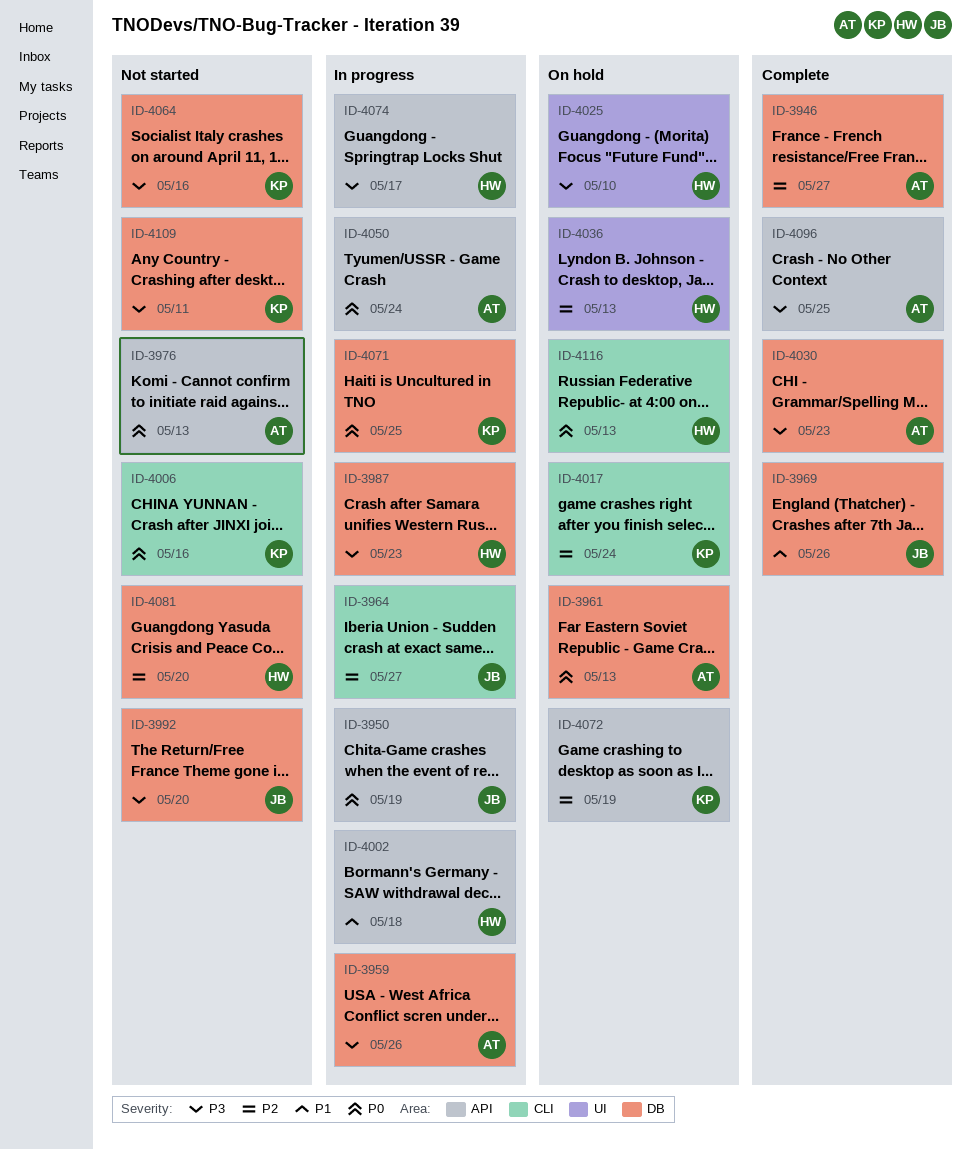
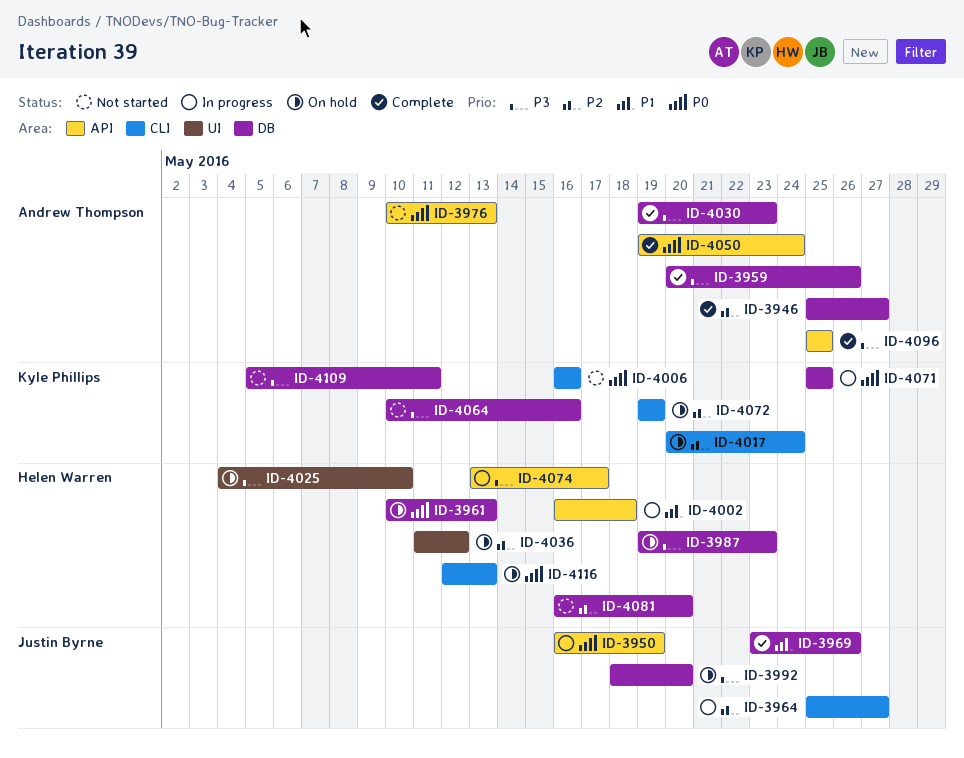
ID-3959, status: In progress -> Complete
ID-3961, owner: Andrew Thompson -> Helen Warren
ID-3987, status: In progress -> On hold
ID-3992, status: Not started -> On hold
ID-4036, due: May 13 -> May 12
ID-4050, status: In progress -> Complete
ID-4072, label: API -> CLI

